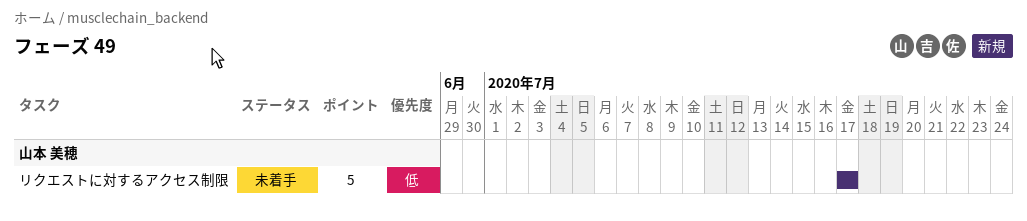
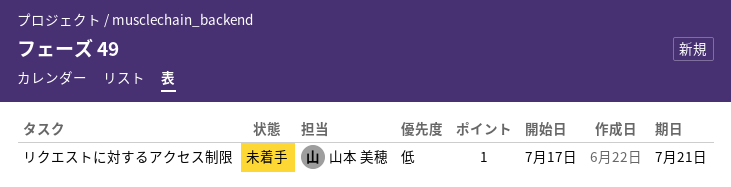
リクエストに対するアクセス制限, estimate: 5 -> 1
リクエストに対するアクセス制限, due: Jul 17 -> Jul 21

